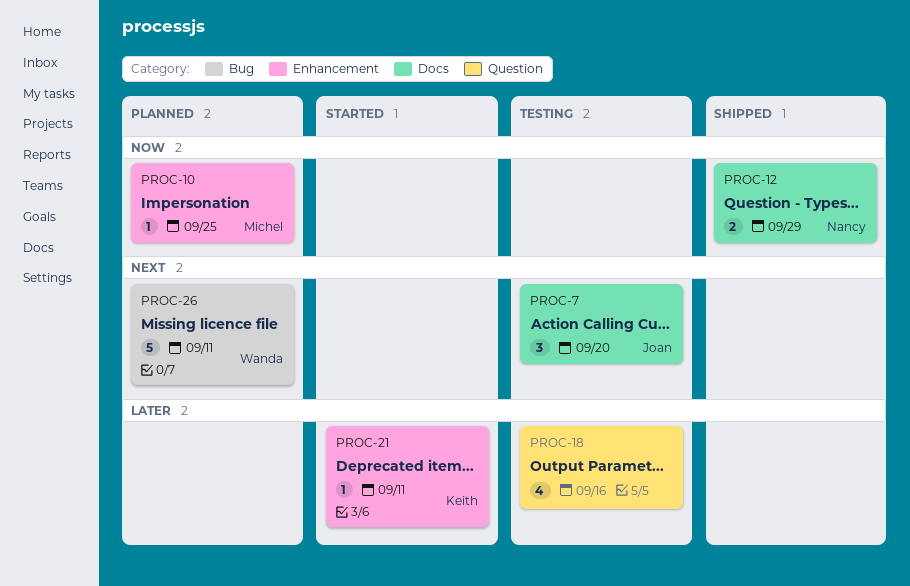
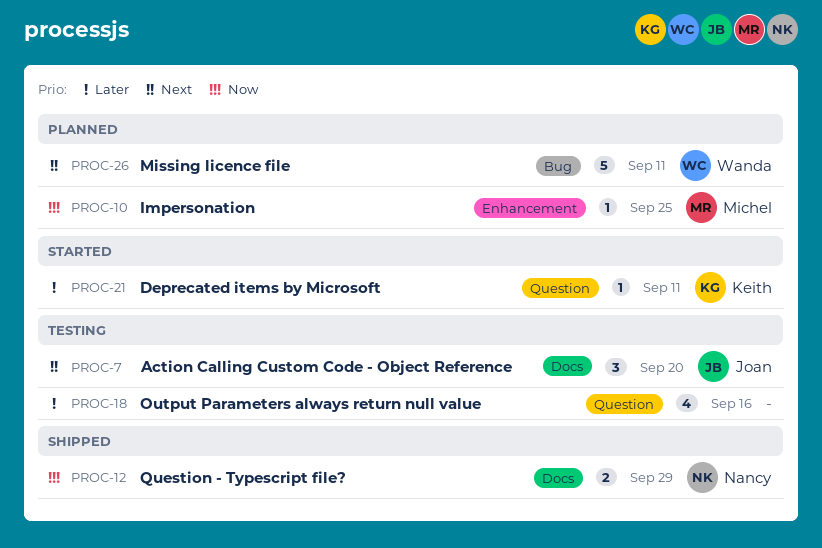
PROC-21, label: Enhancement -> Question

